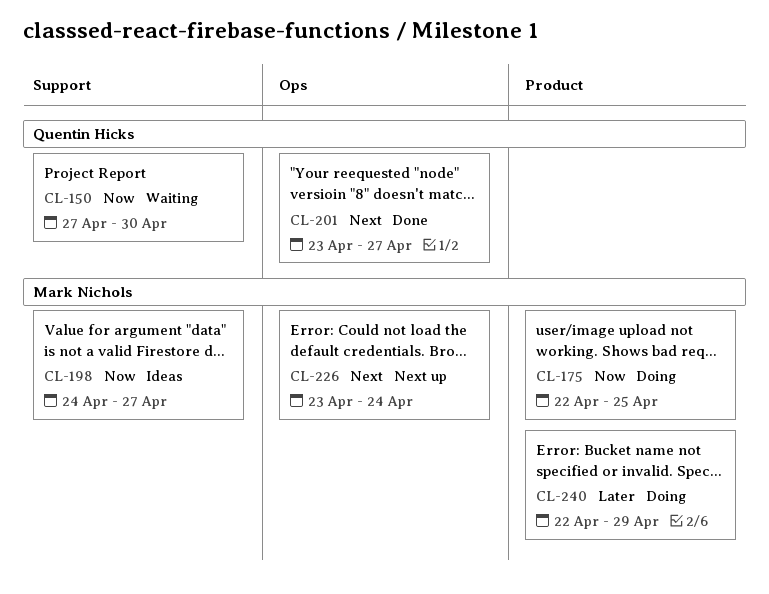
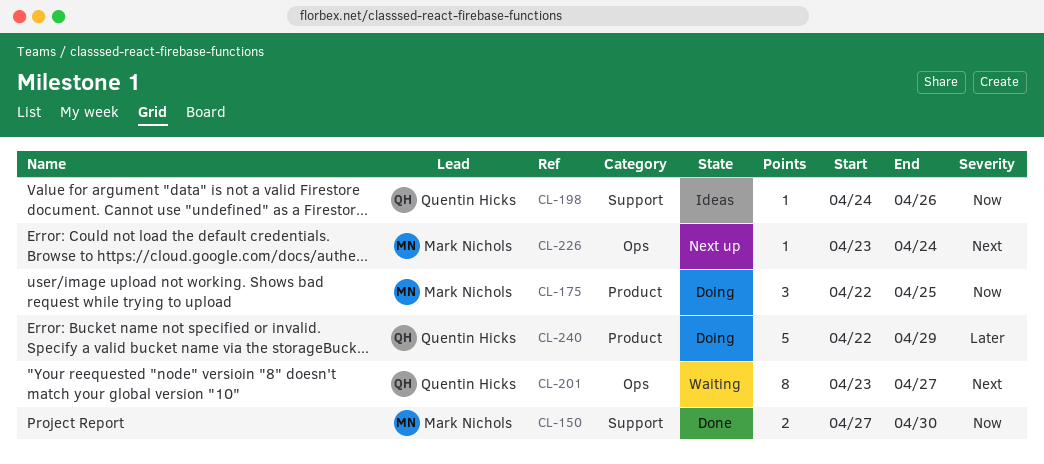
CL-150, status: Waiting -> Done
CL-150, owner: Quentin Hicks -> Mark Nichols
CL-198, owner: Mark Nichols -> Quentin Hicks
CL-198, due: Apr 27 -> Apr 26
CL-201, status: Done -> Waiting
CL-240, owner: Mark Nichols -> Quentin Hicks

